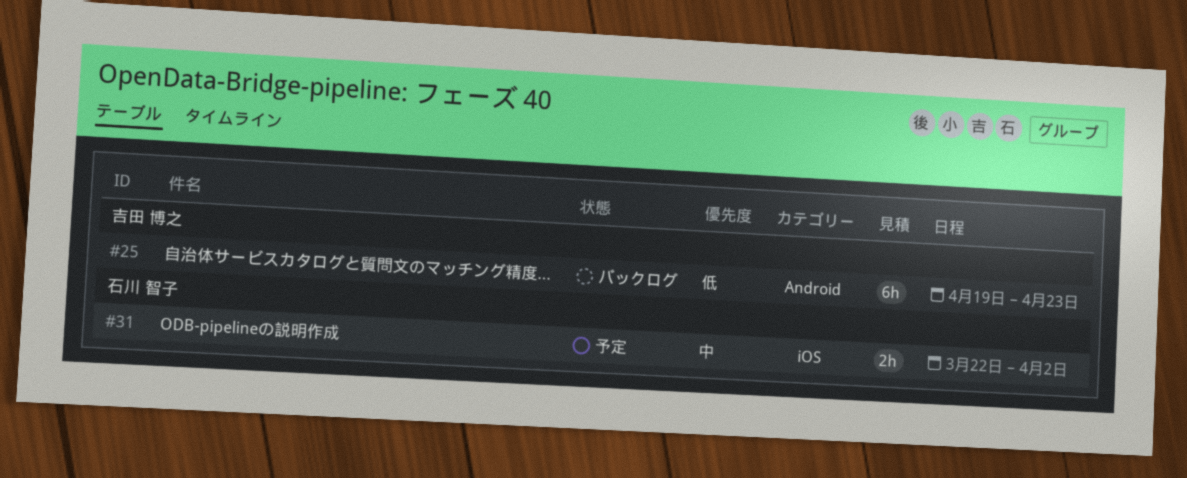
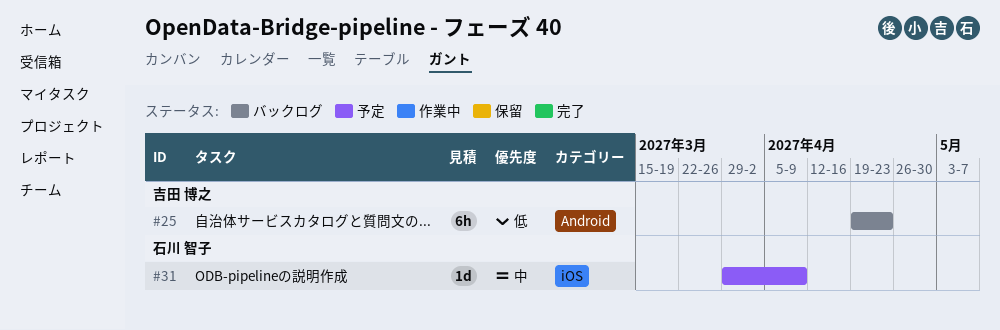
#31, estimate: 2h -> 1d
#31, start: Mar 22 -> Mar 29
#31, due: Apr 2 -> Apr 9

